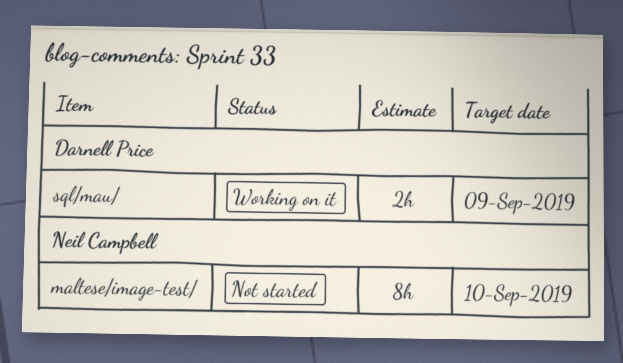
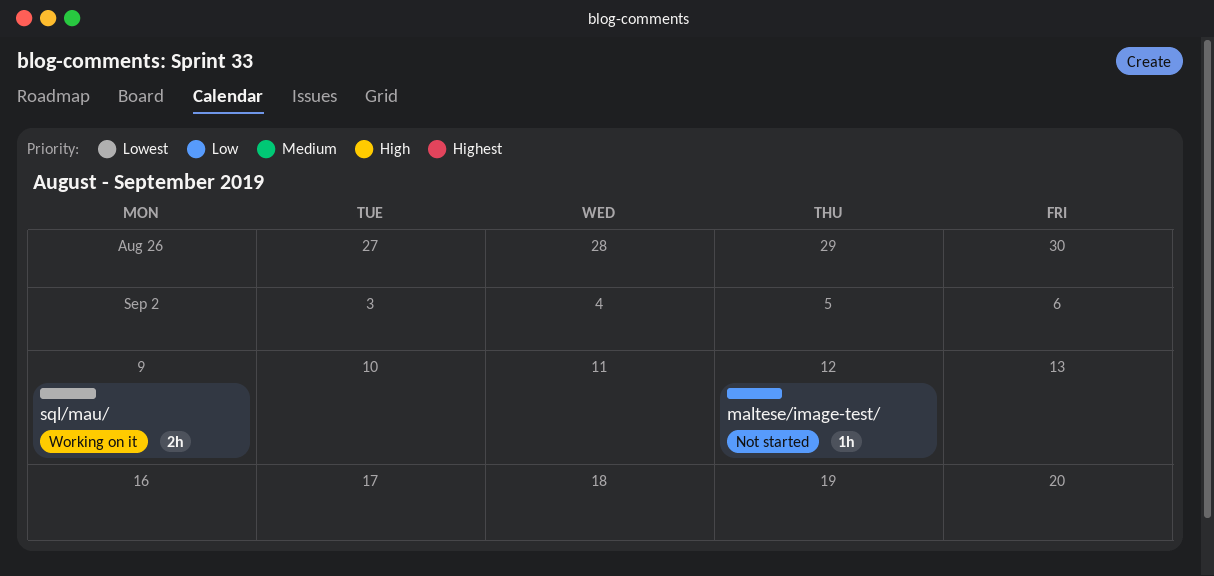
maltese/image-test/, estimate: 8h -> 1h
maltese/image-test/, due: Sep 10 -> Sep 12

